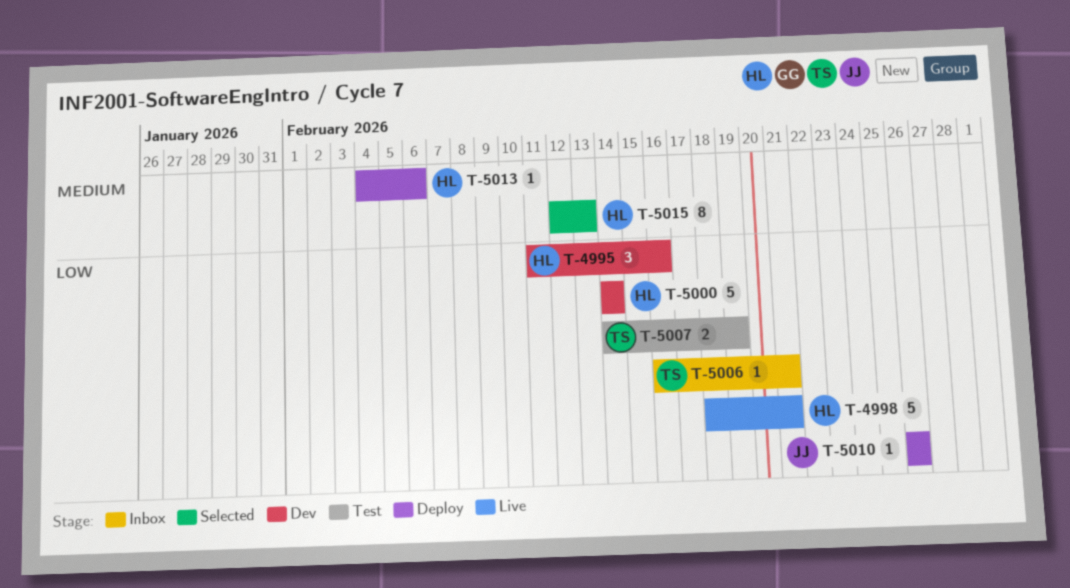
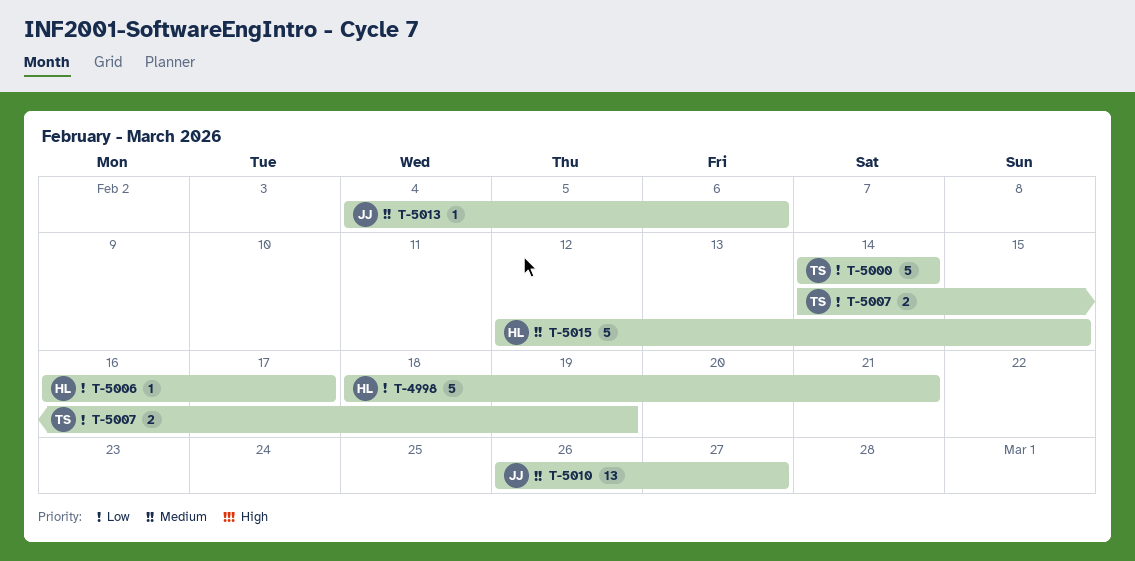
T-4995: present -> none
T-5000, owner: HL -> TS
T-5006, owner: TS -> HL
T-5006, due: Feb 21 -> Feb 17
T-5010, priority: Low -> Medium
T-5010, estimate: 1 -> 13
T-5010, due: Feb 26 -> Feb 27
T-5013, owner: HL -> JJ
T-5015, estimate: 8 -> 5
T-5015, due: Feb 13 -> Feb 15

